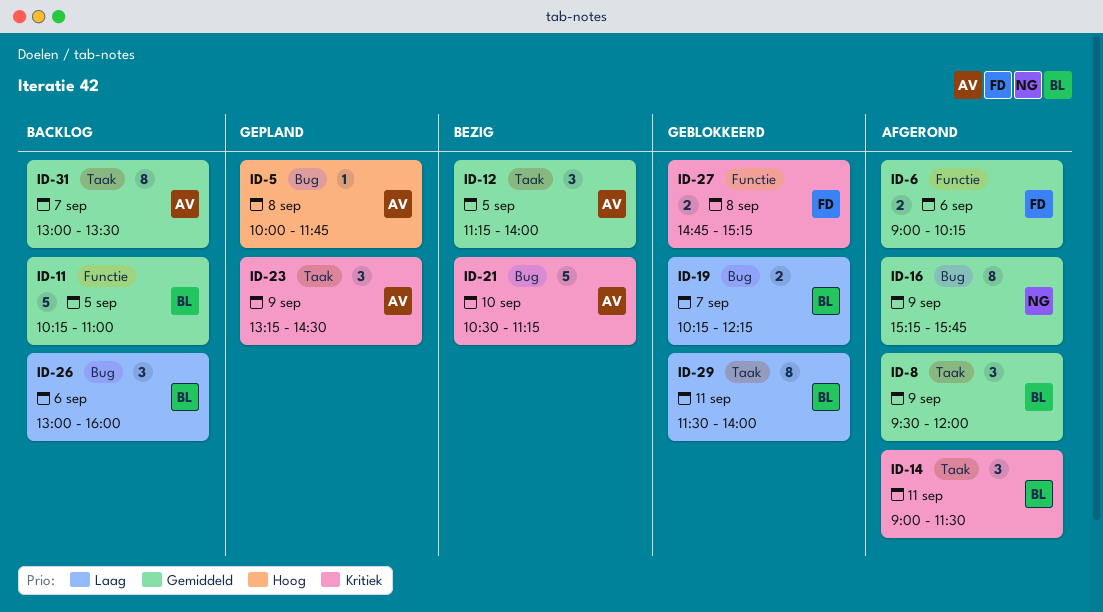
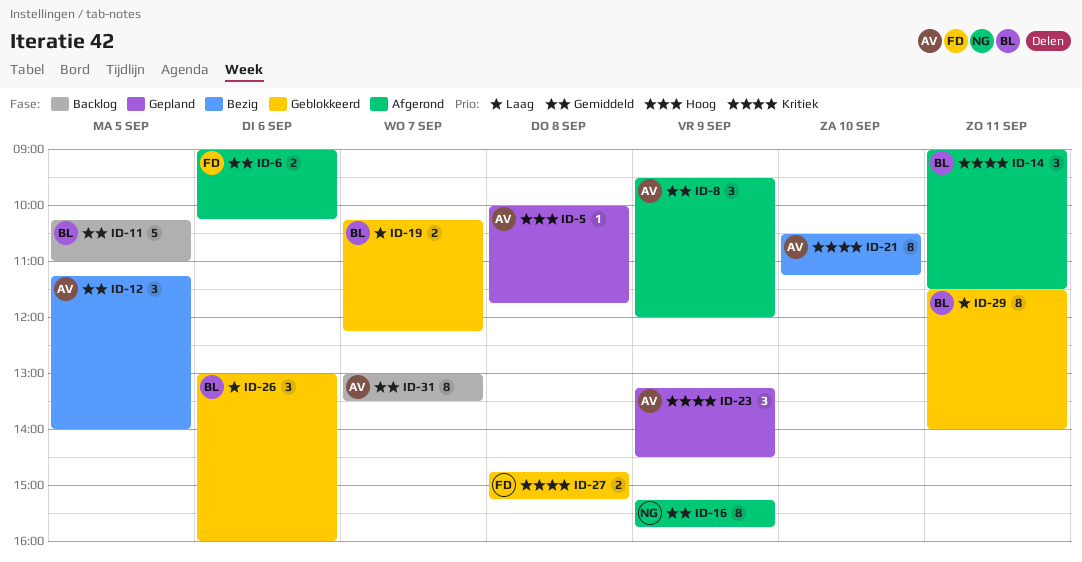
ID-8, owner: BL -> AV
ID-21, estimate: 5 -> 8
ID-26, status: Backlog -> Geblokkeerd

